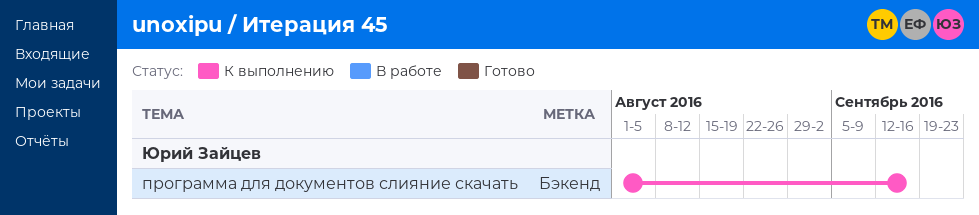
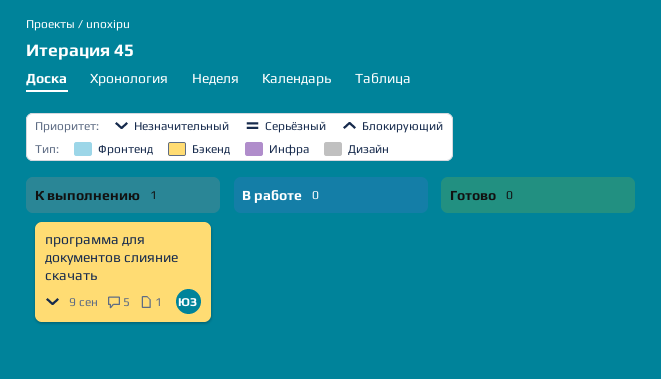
программа для документов слияние скачать, due: Sep 16 -> Sep 9

